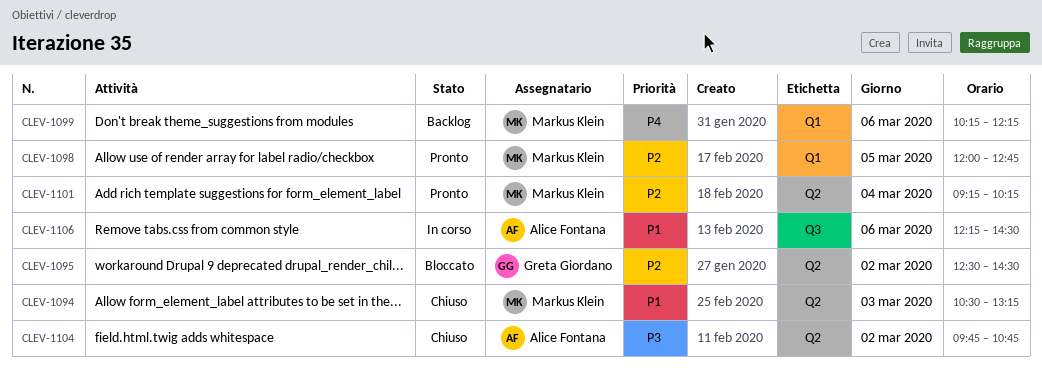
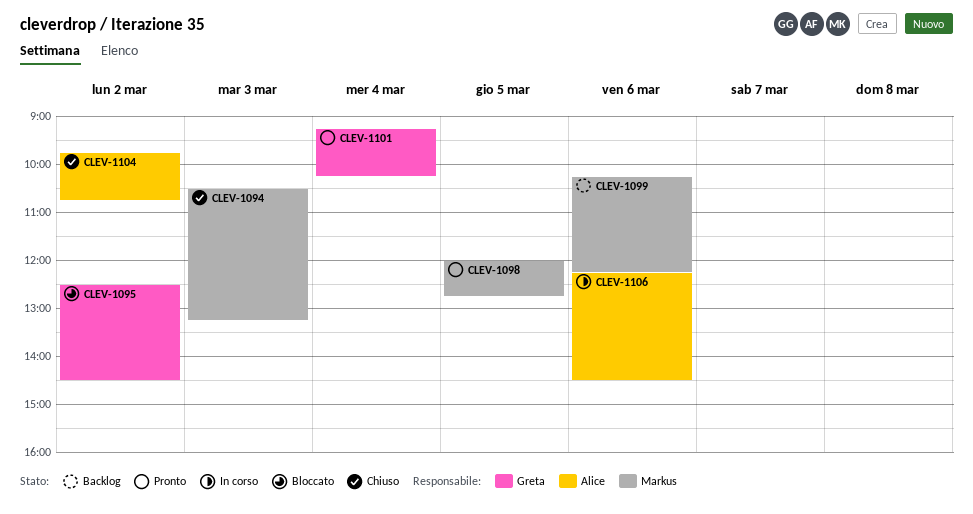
CLEV-1101, owner: Markus Klein -> Greta Giordano

